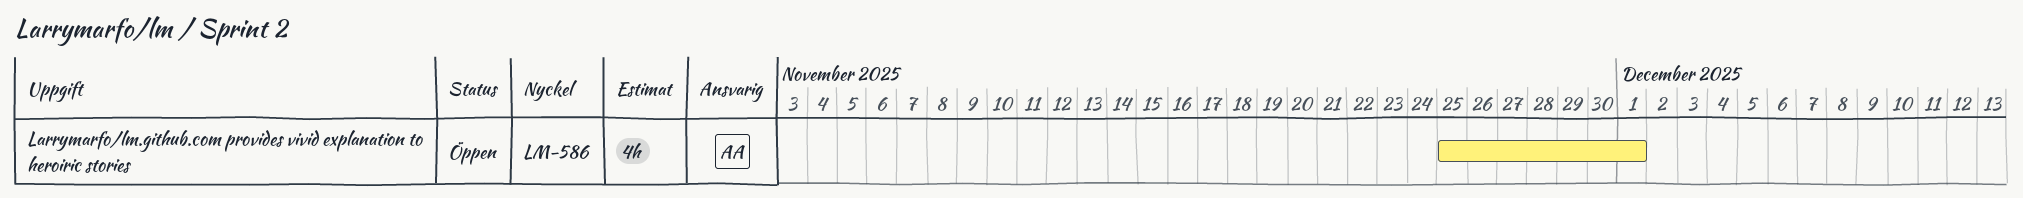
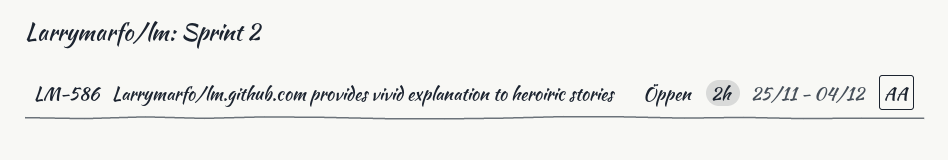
LM-586, estimate: 4h -> 2h
LM-586, due: Dec 1 -> Dec 4

